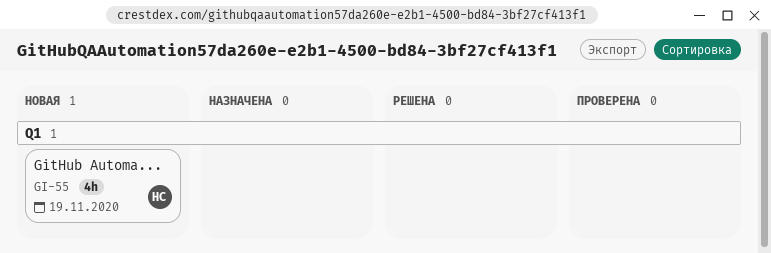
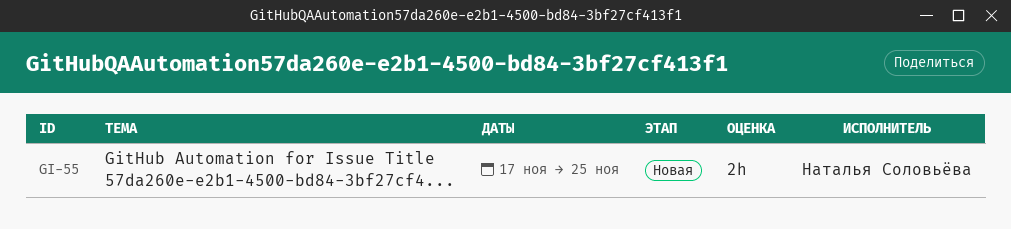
GI-55, estimate: 4h -> 2h
GI-55, due: Nov 19 -> Nov 25

